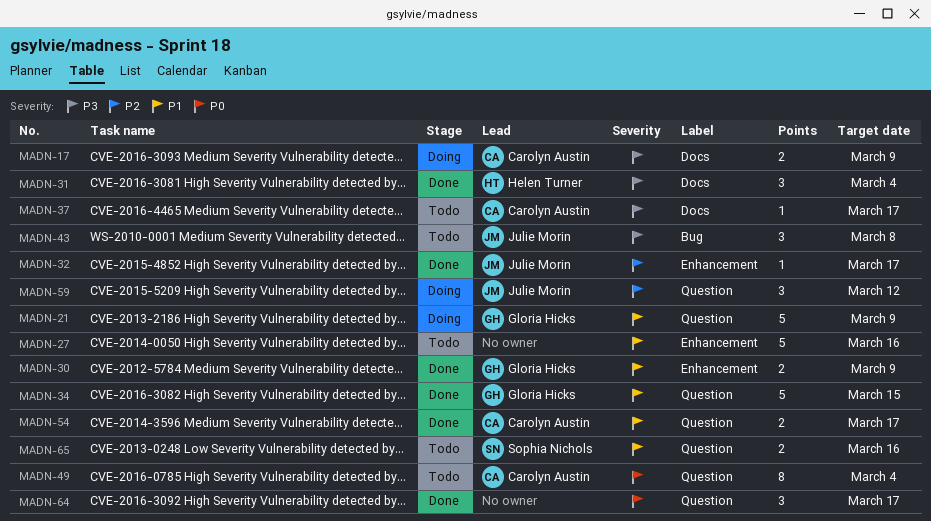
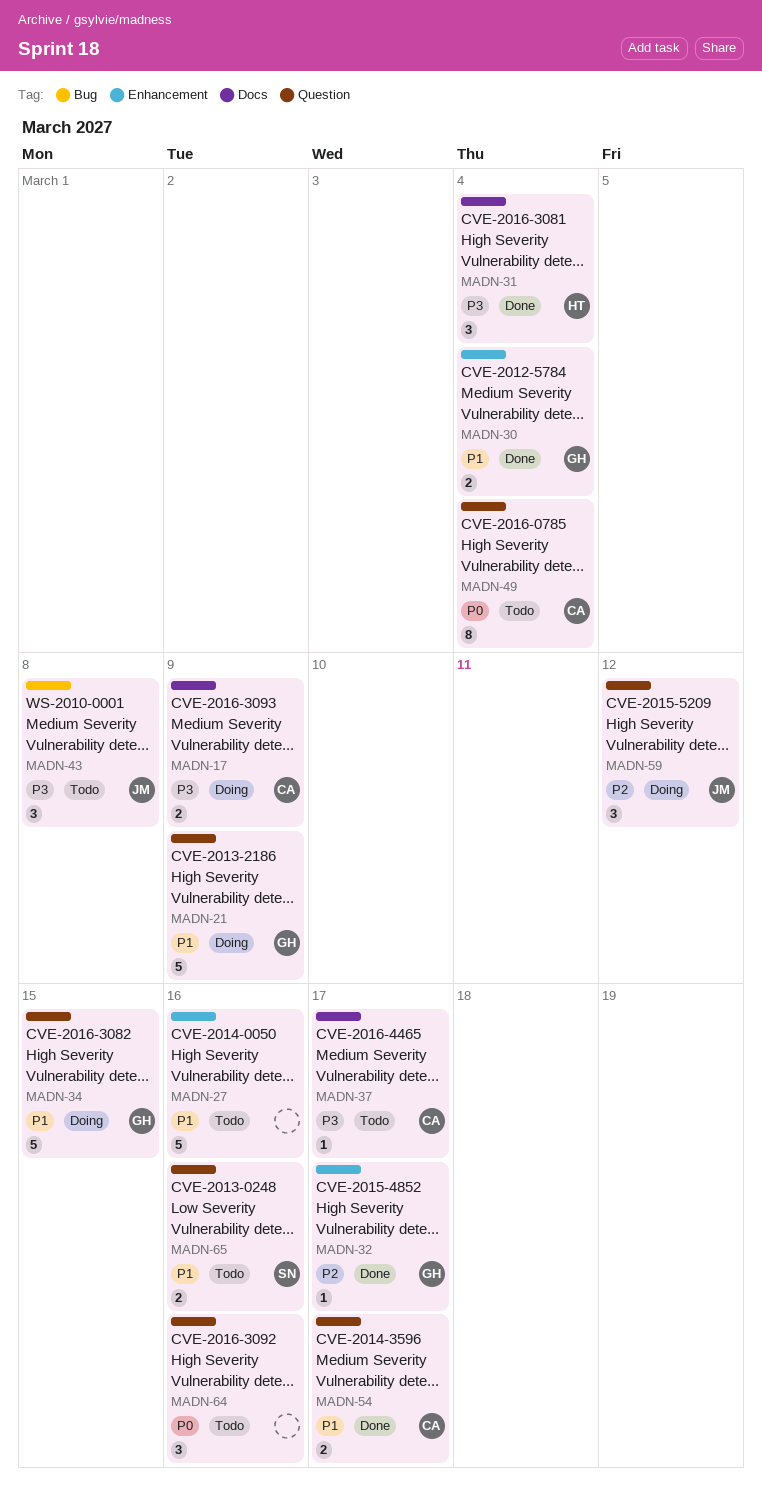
MADN-30, due: Mar 9 -> Mar 4
MADN-32, owner: Julie Morin -> Gloria Hicks
MADN-34, status: Done -> Doing
MADN-64, status: Done -> Todo
MADN-64, due: Mar 17 -> Mar 16

